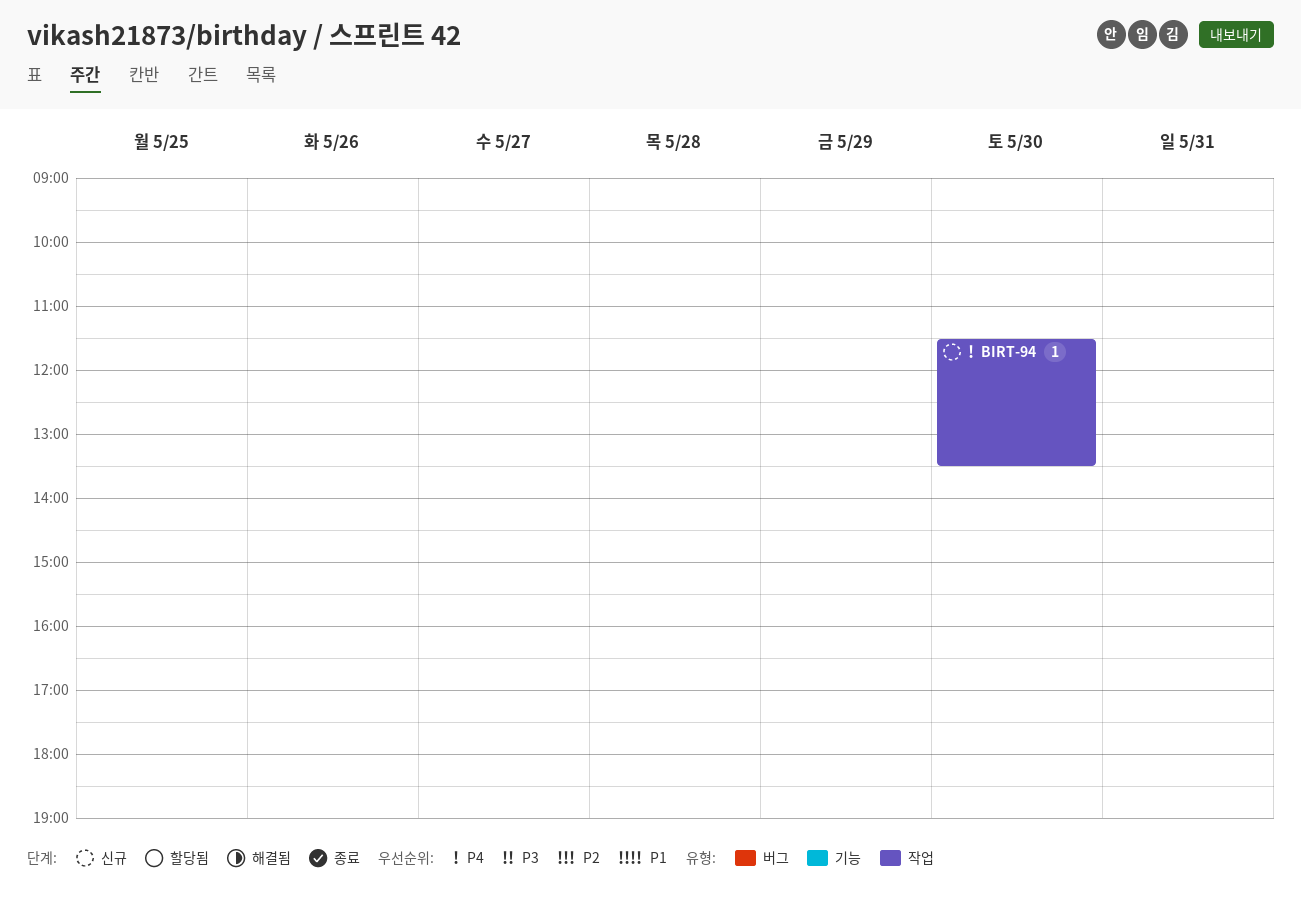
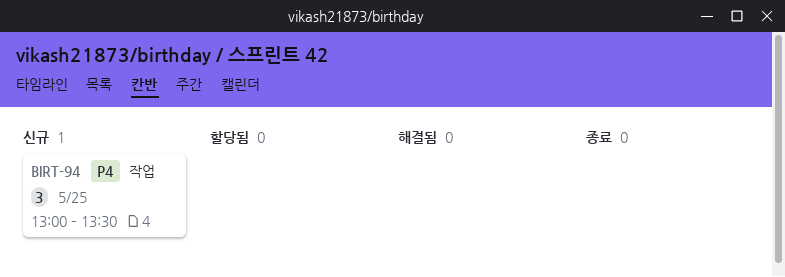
BIRT-94, estimate: 1 -> 3
BIRT-94, day: May 30 -> May 25
BIRT-94, begins: 11:30 -> 13:00

